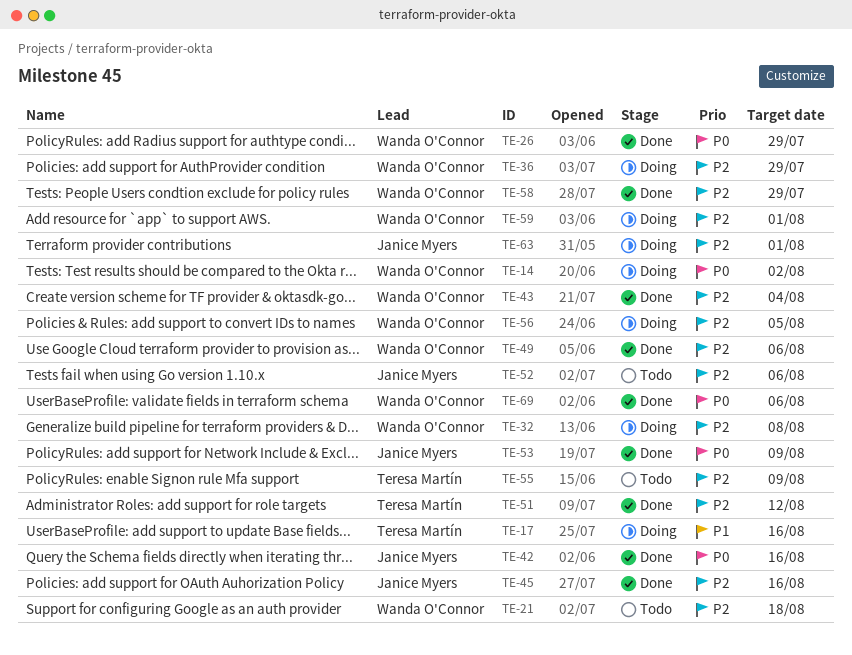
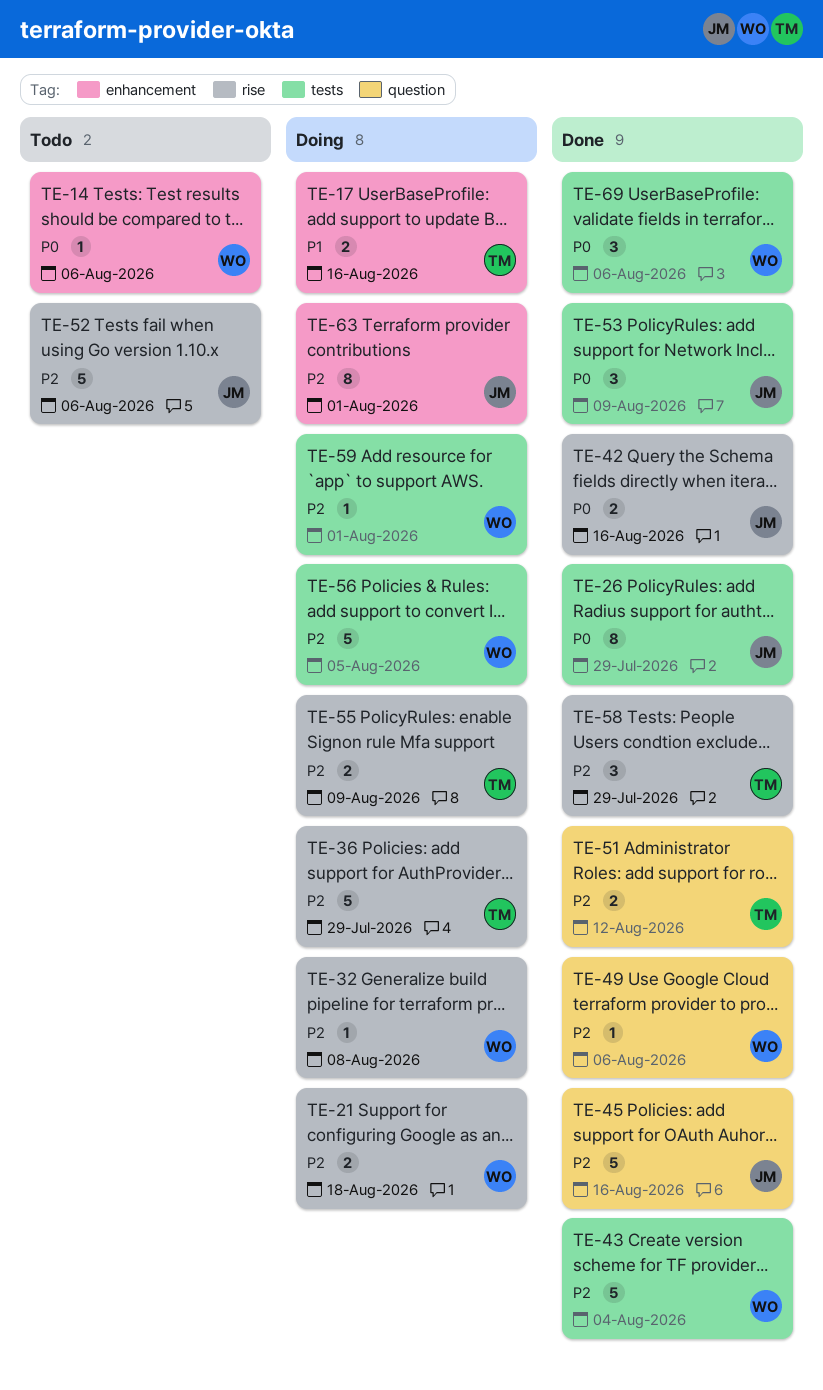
TE-14, status: Doing -> Todo
TE-14, due: Aug 2 -> Aug 6
TE-21, status: Todo -> Doing
TE-26, owner: Wanda O'Connor -> Janice Myers
TE-36, owner: Wanda O'Connor -> Teresa Martín
TE-55, status: Todo -> Doing
TE-58, owner: Wanda O'Connor -> Teresa Martín

